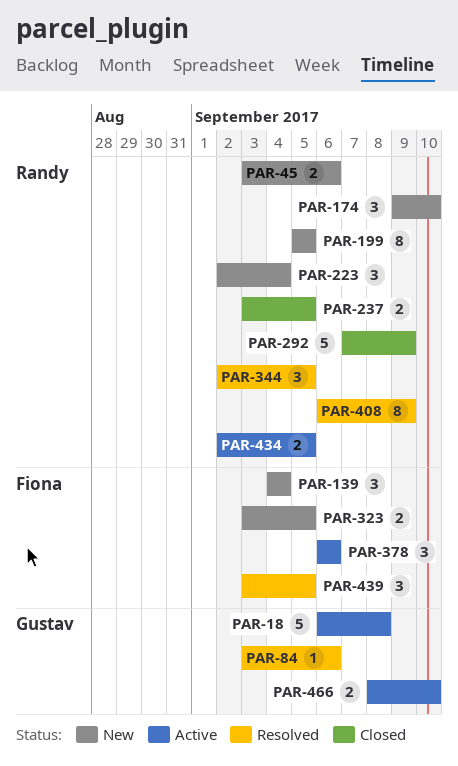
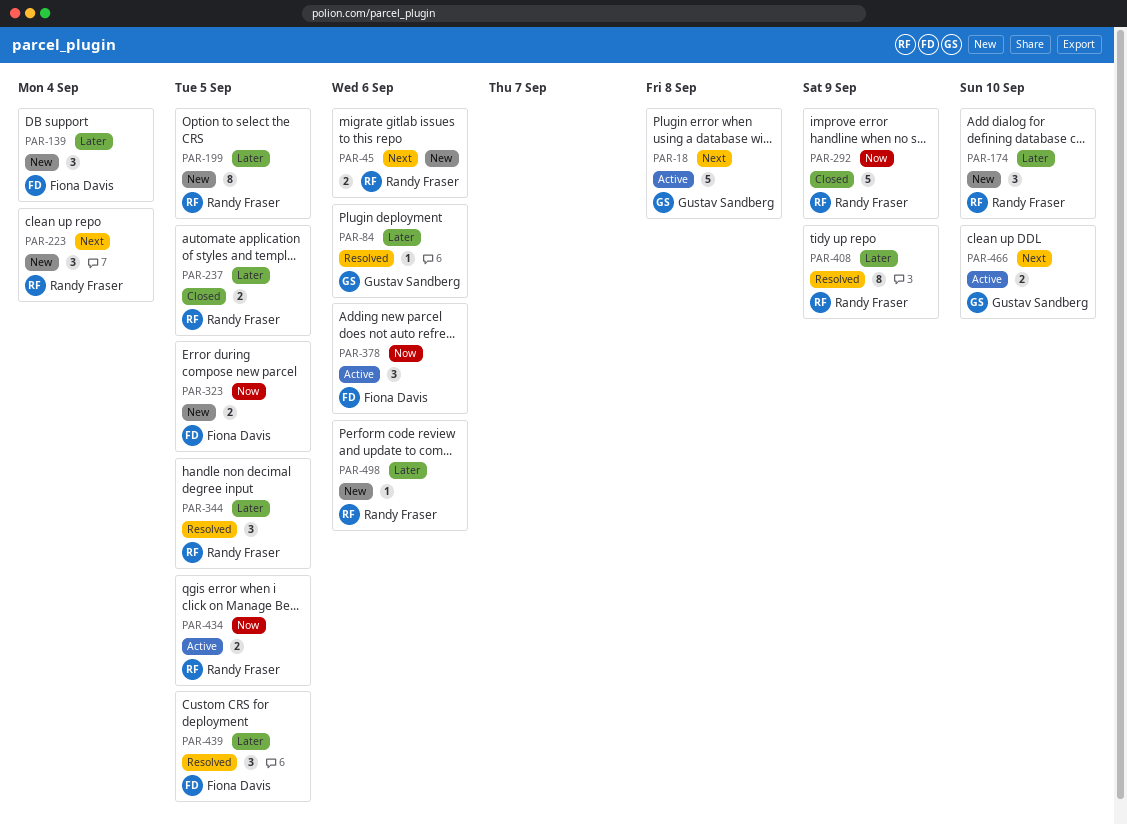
PAR-498: none -> present

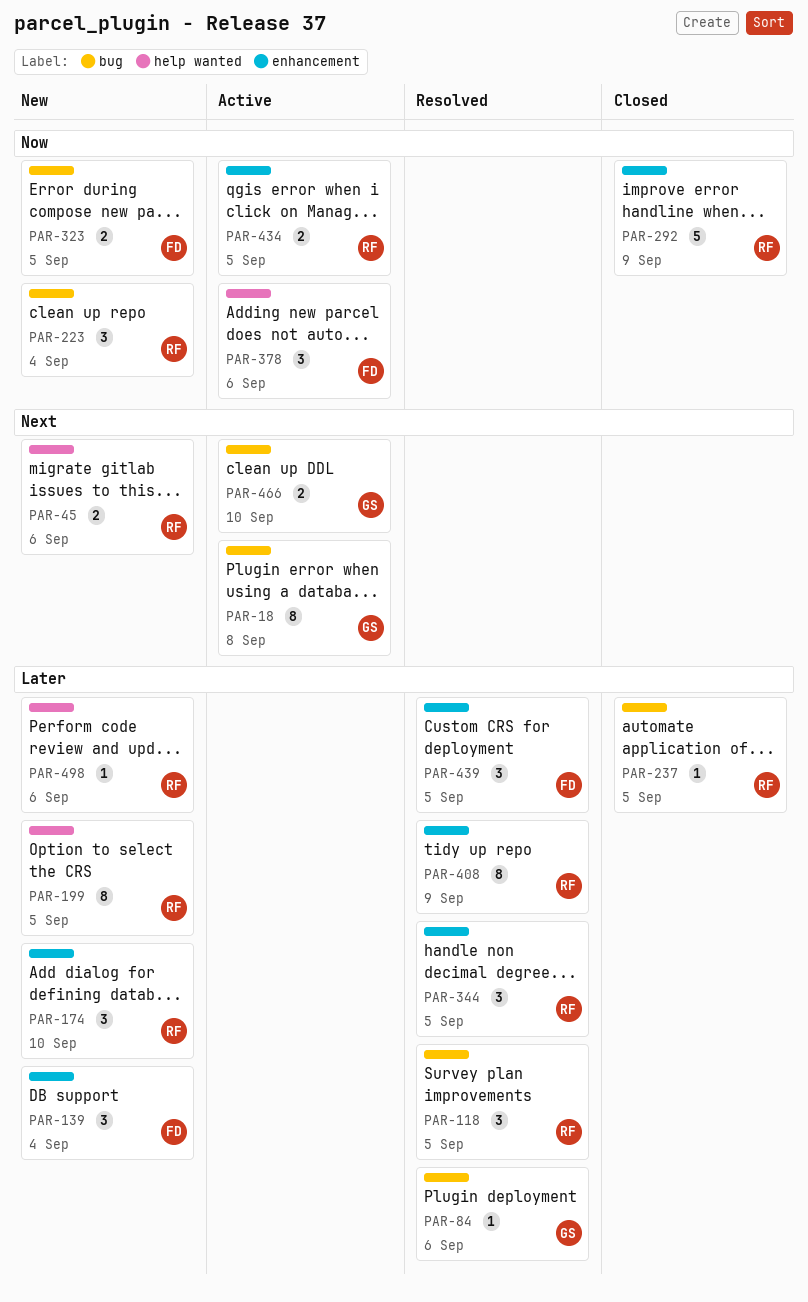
PAR-18, estimate: 5 -> 8
PAR-118: none -> present
PAR-223, priority: Next -> Now
PAR-237, estimate: 2 -> 1

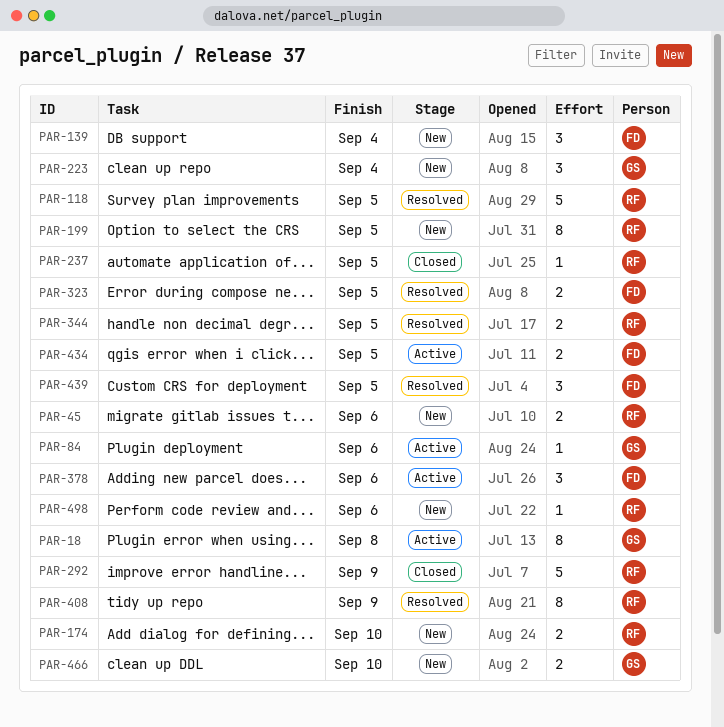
PAR-84, status: Resolved -> Active
PAR-118, estimate: 3 -> 5
PAR-174, estimate: 3 -> 2
PAR-223, owner: RF -> GS
PAR-323, status: New -> Resolved
PAR-344, estimate: 3 -> 2
PAR-434, owner: RF -> FD
PAR-466, status: Active -> New

